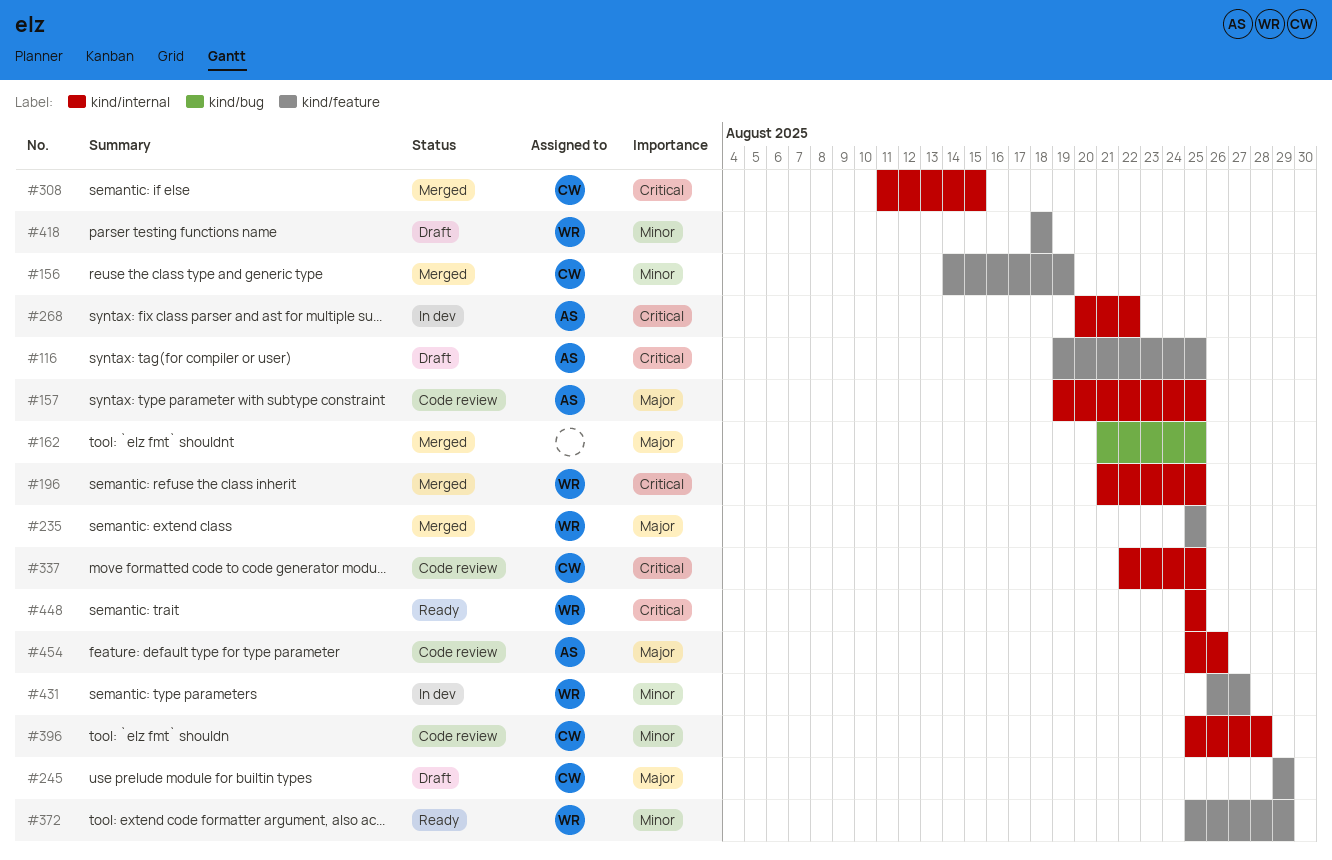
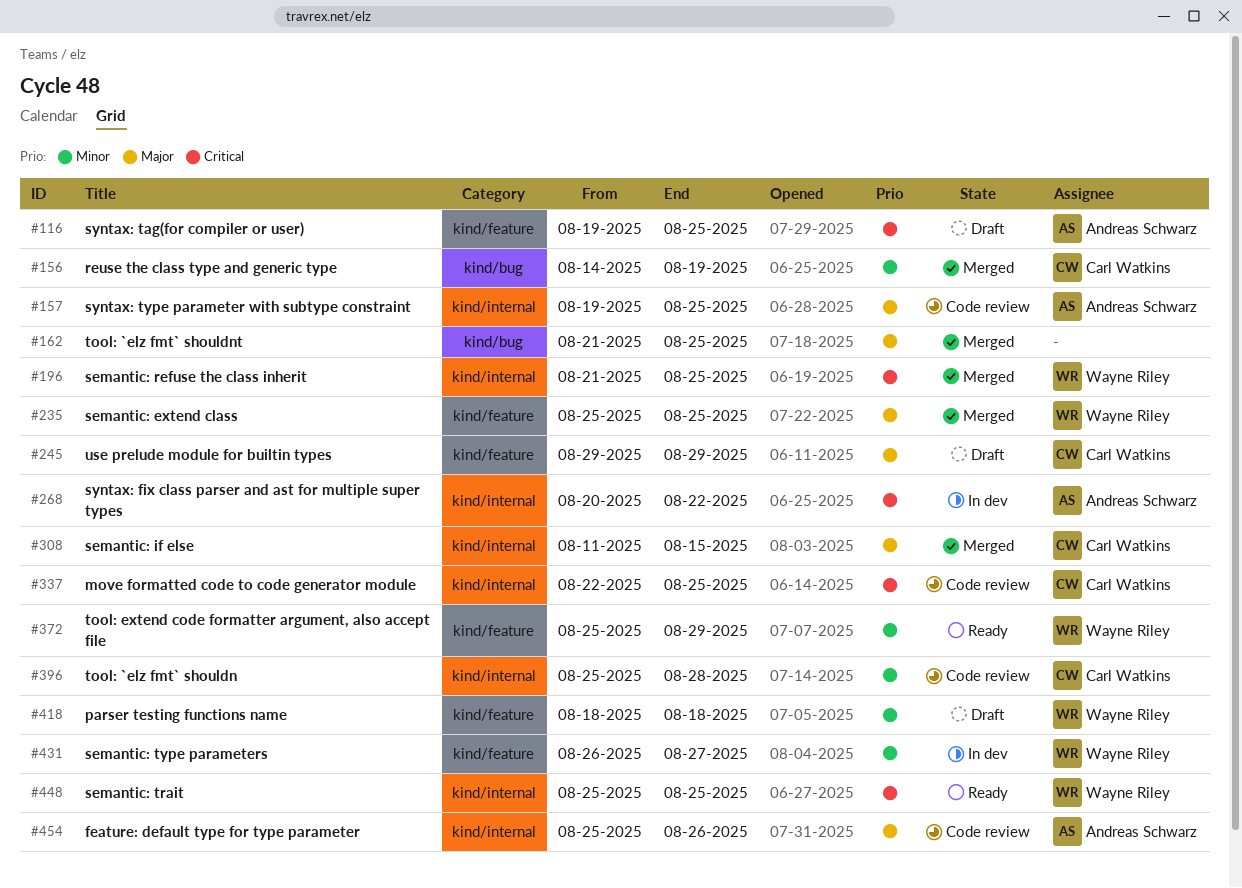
#156, label: kind/feature -> kind/bug
#308, priority: Critical -> Major

